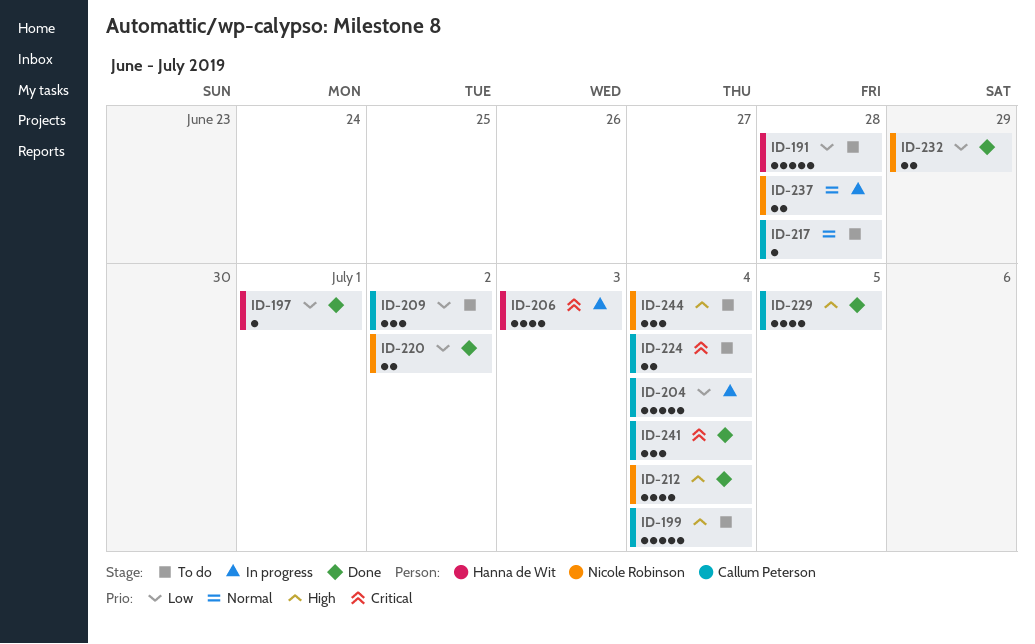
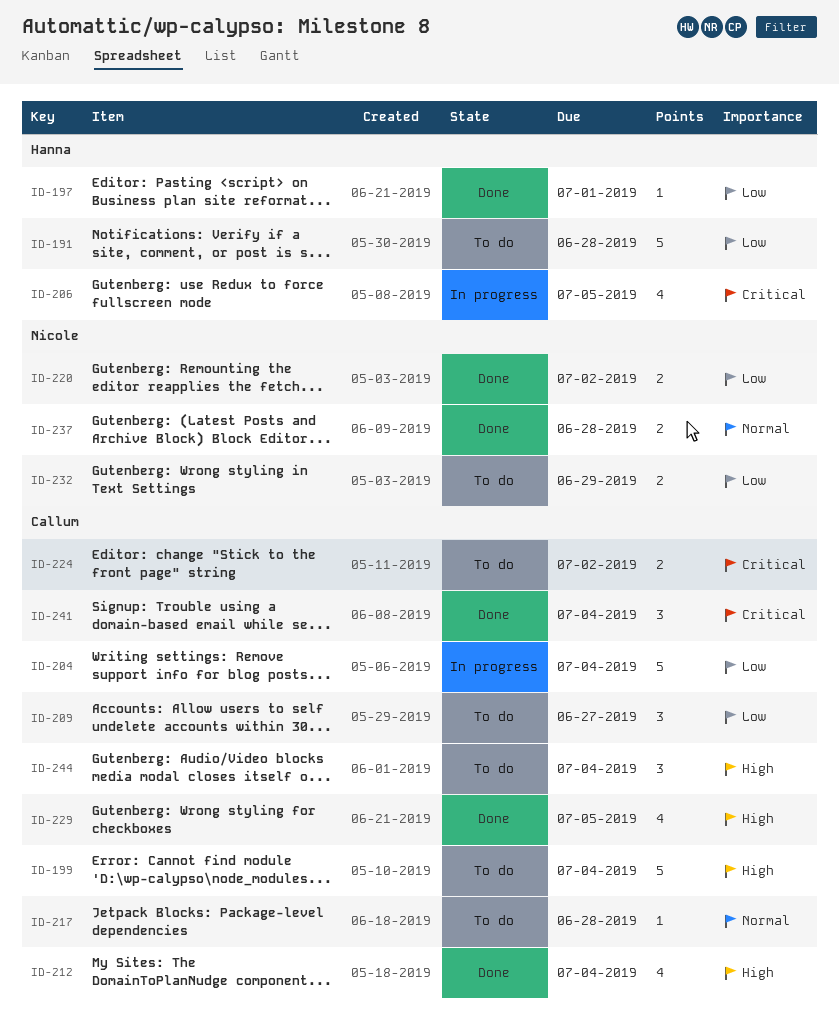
ID-206, due: Jul 3 -> Jul 5
ID-209, due: Jul 2 -> Jun 27
ID-212, owner: Nicole Robinson -> Callum Peterson
ID-224, due: Jul 4 -> Jul 2
ID-232, status: Done -> To do
ID-237, status: In progress -> Done
ID-244, owner: Nicole Robinson -> Callum Peterson

